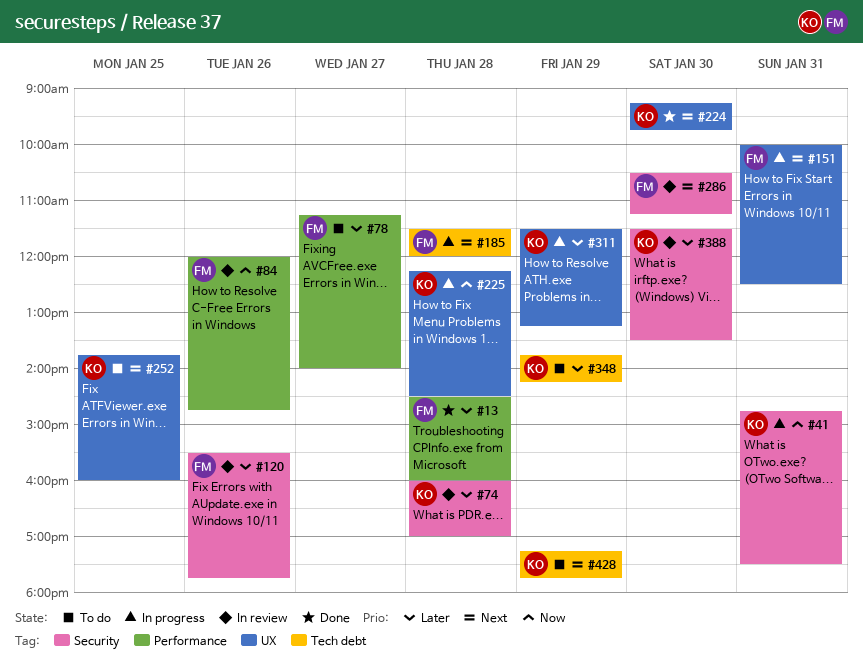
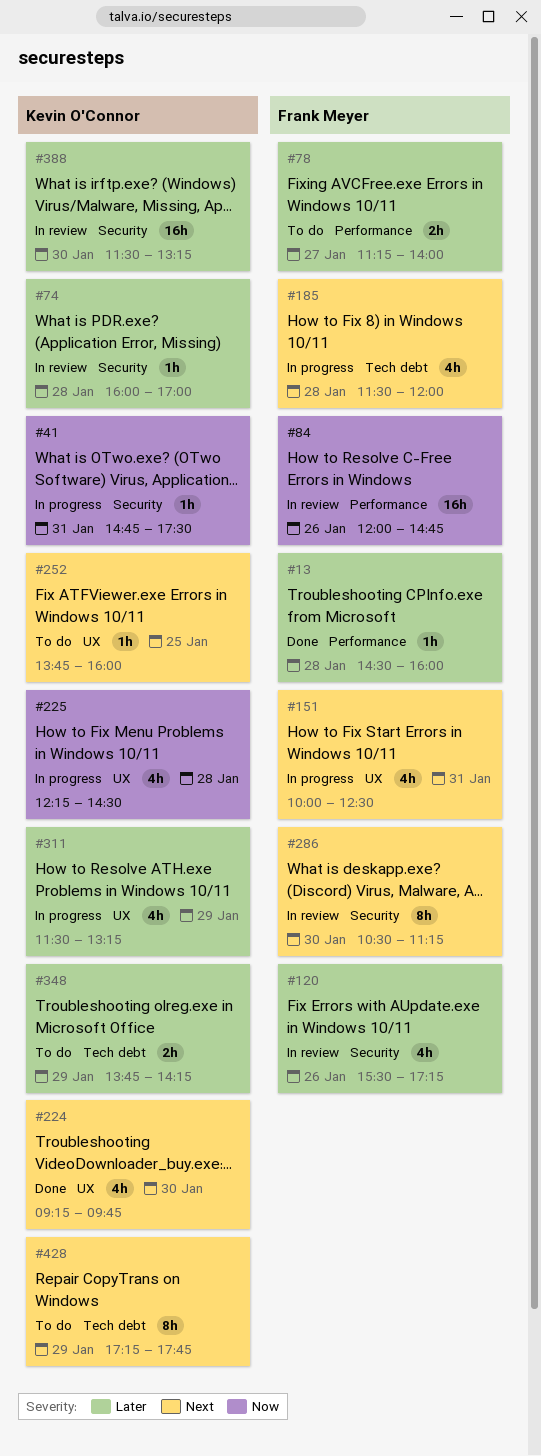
#120, ends: 17:45 -> 17:15
#388, ends: 13:30 -> 13:15

